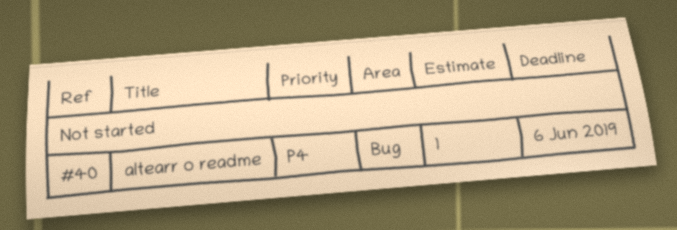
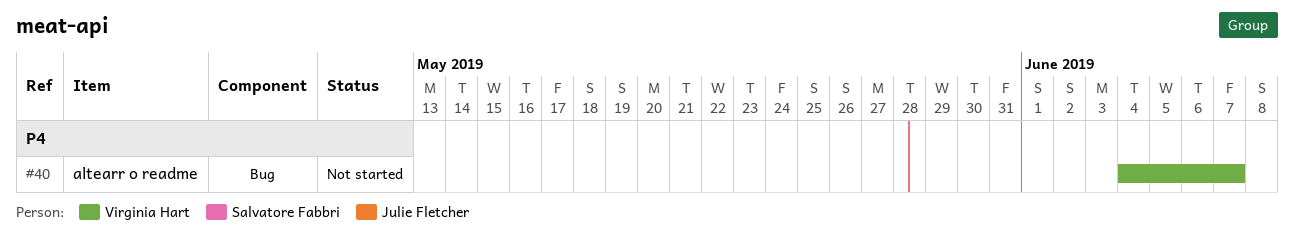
#40, due: Jun 6 -> Jun 7

